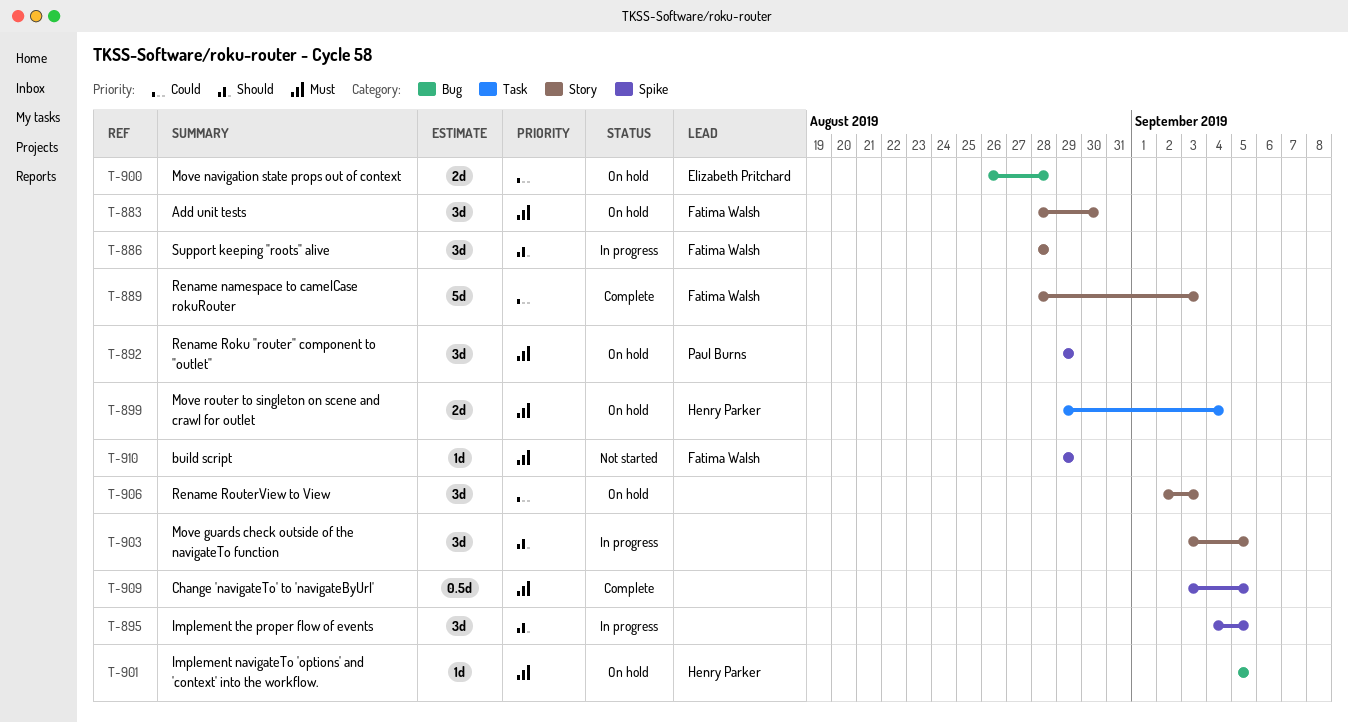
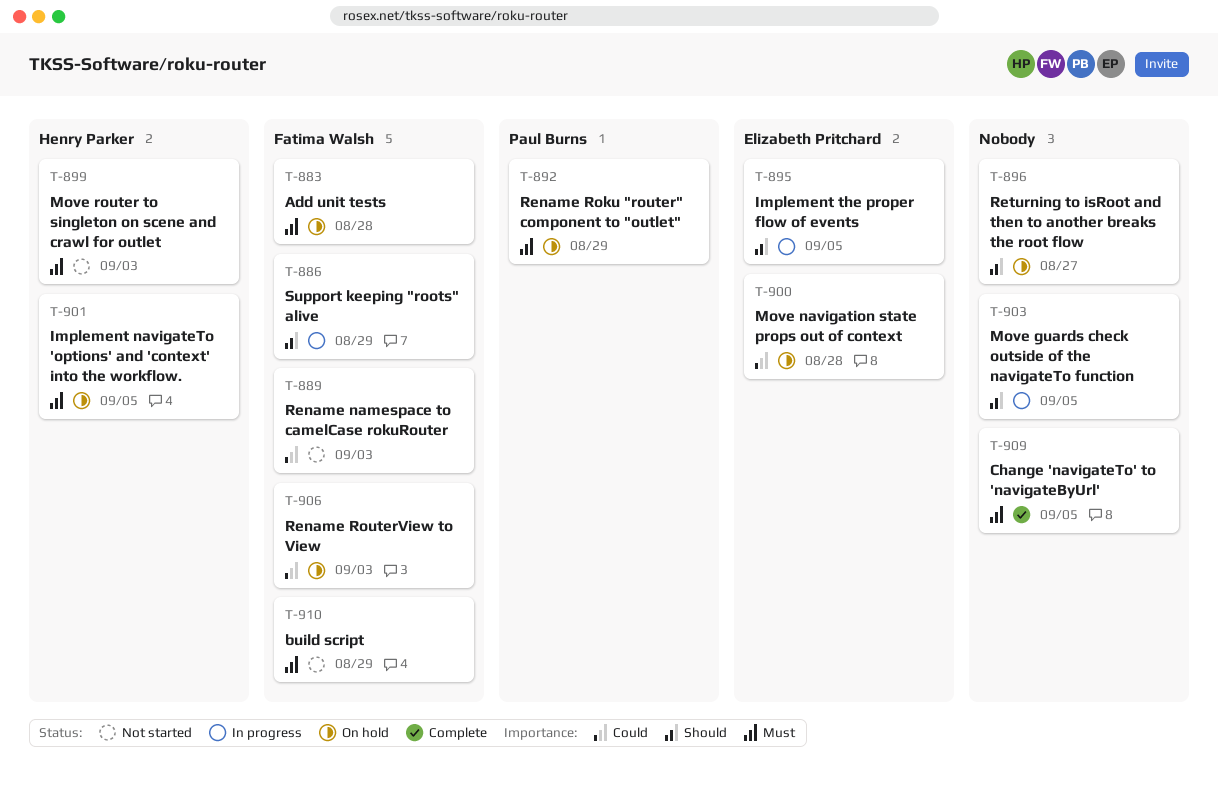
T-883, due: Aug 30 -> Aug 28
T-886, due: Aug 28 -> Aug 29
T-889, status: Complete -> Not started
T-895, owner: none -> Elizabeth Pritchard
T-896: none -> present
T-899, status: On hold -> Not started
T-899, due: Sep 4 -> Sep 3
T-906, owner: none -> Fatima Walsh

